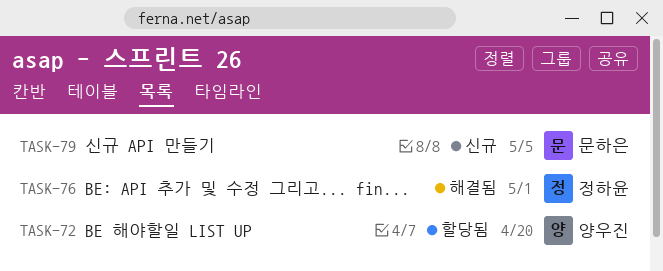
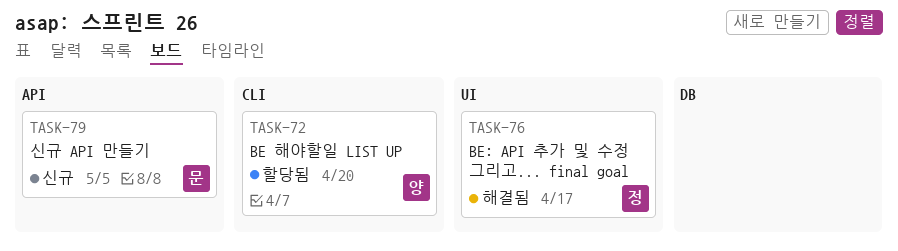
TASK-76, due: May 1 -> Apr 17

